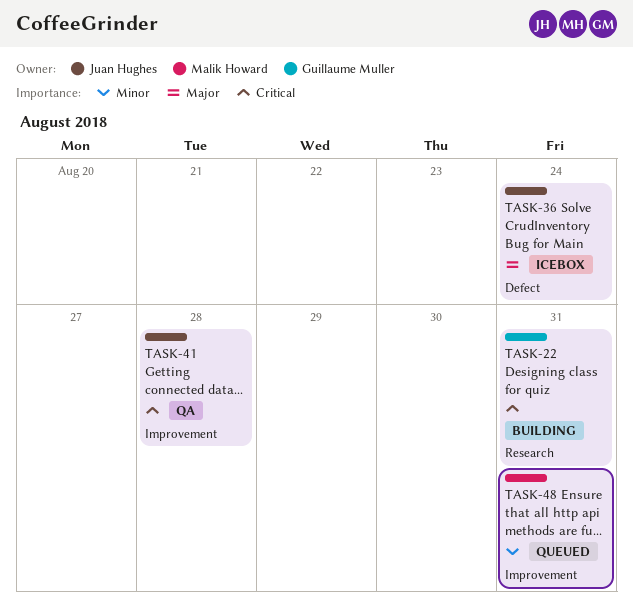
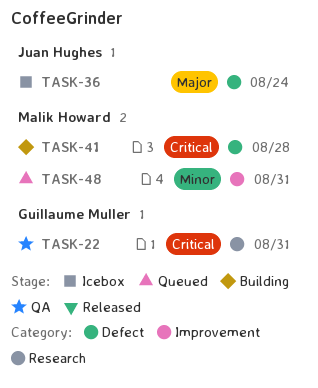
TASK-22, status: Building -> QA
TASK-41, status: QA -> Building
TASK-41, owner: Juan Hughes -> Malik Howard
TASK-41, label: Improvement -> Defect

